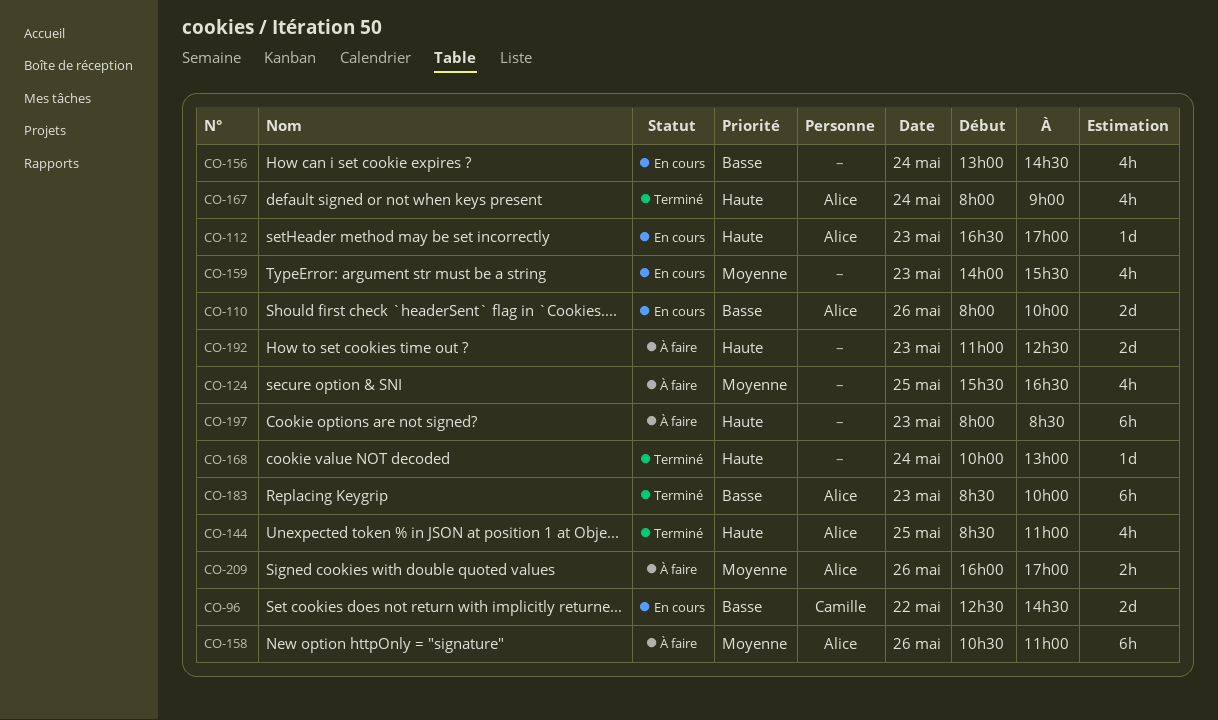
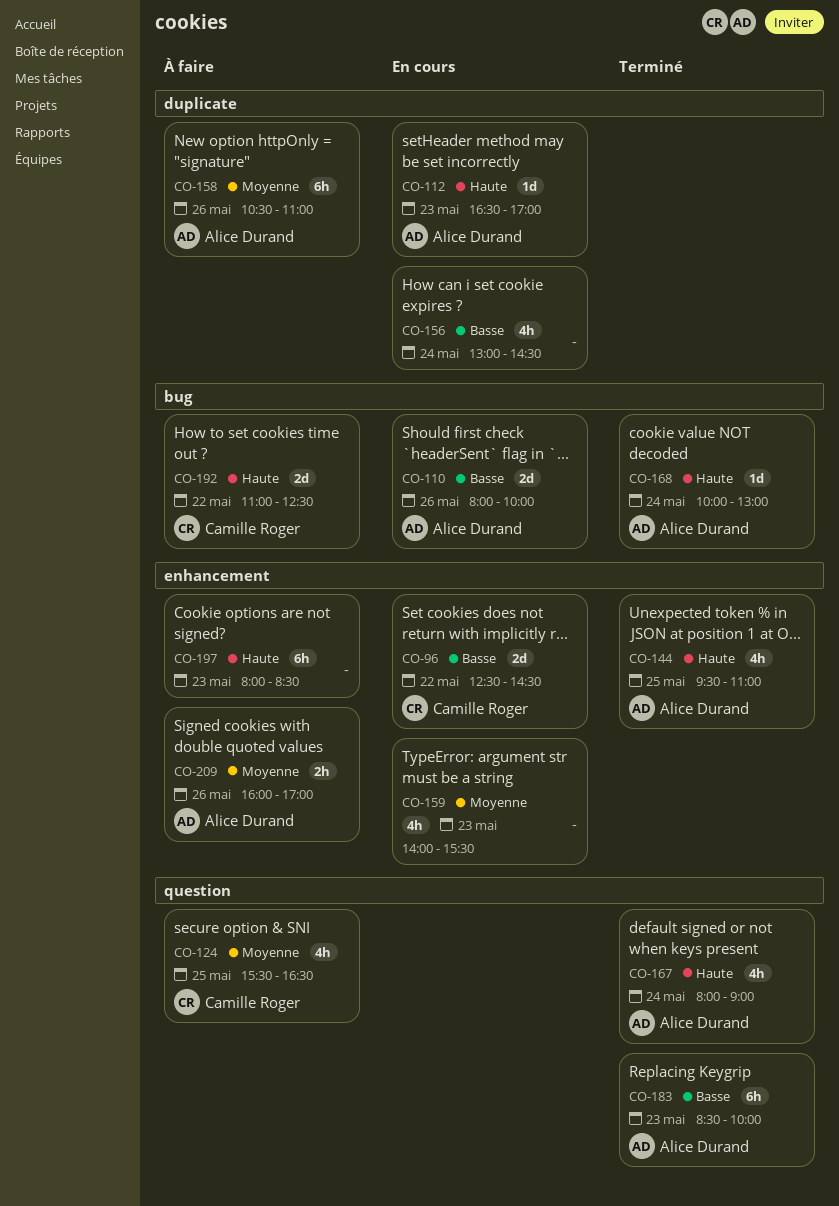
CO-124, owner: none -> Camille Roger
CO-144, begins: 08:30 -> 09:30
CO-168, owner: none -> Alice Durand
CO-192, owner: none -> Camille Roger
CO-192, day: May 23 -> May 22

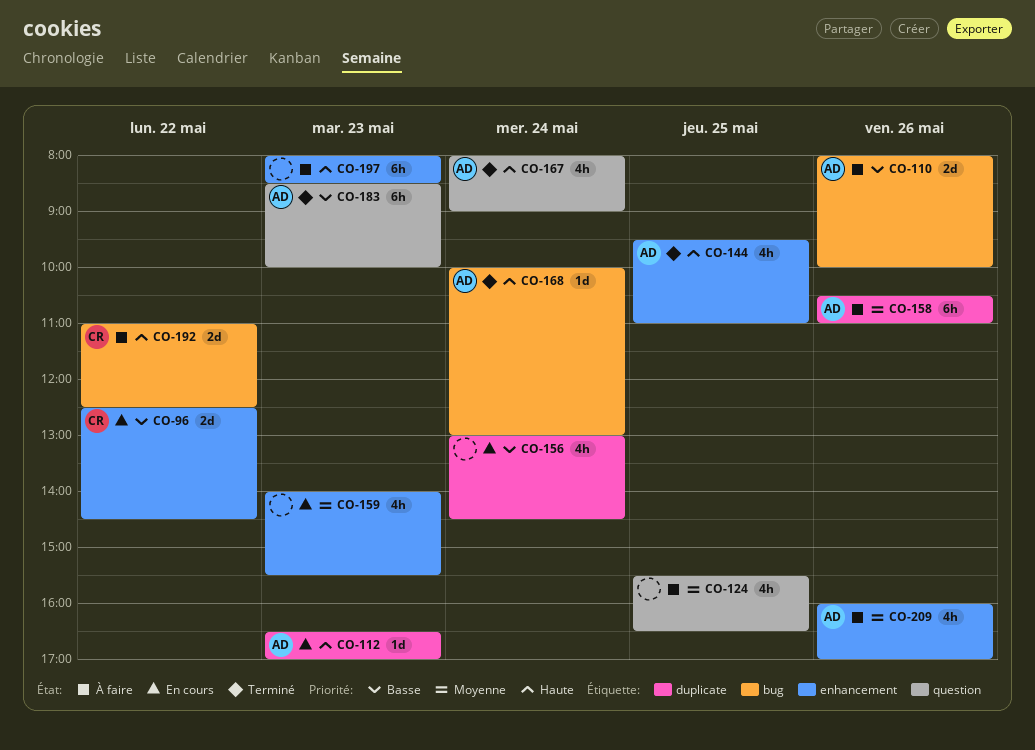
CO-110, status: En cours -> À faire
CO-124, owner: Camille Roger -> none
CO-209, estimate: 2h -> 4h

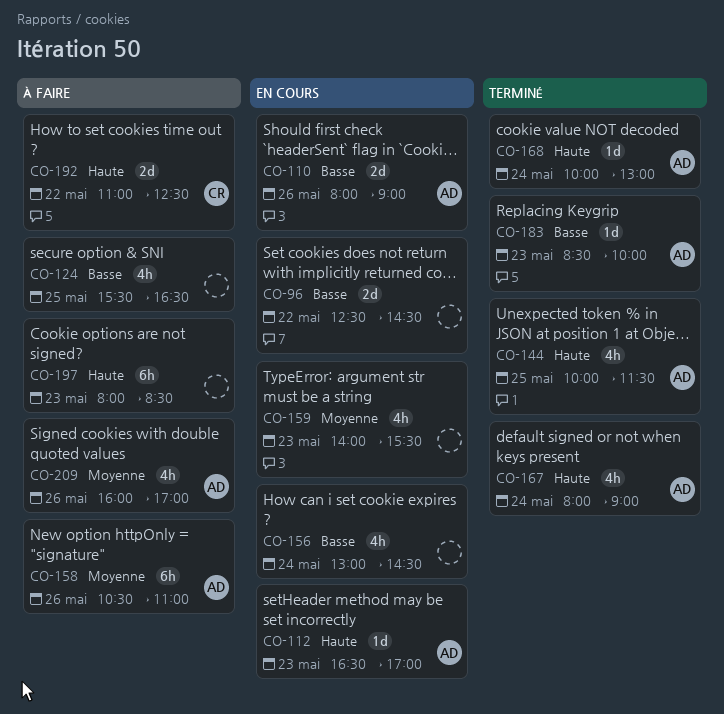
CO-96, owner: CR -> none
CO-110, status: À faire -> En cours
CO-110, ends: 10:00 -> 09:00
CO-124, priority: Moyenne -> Basse
CO-144, begins: 09:30 -> 10:00
CO-144, ends: 11:00 -> 11:30
CO-183, estimate: 6h -> 1d

